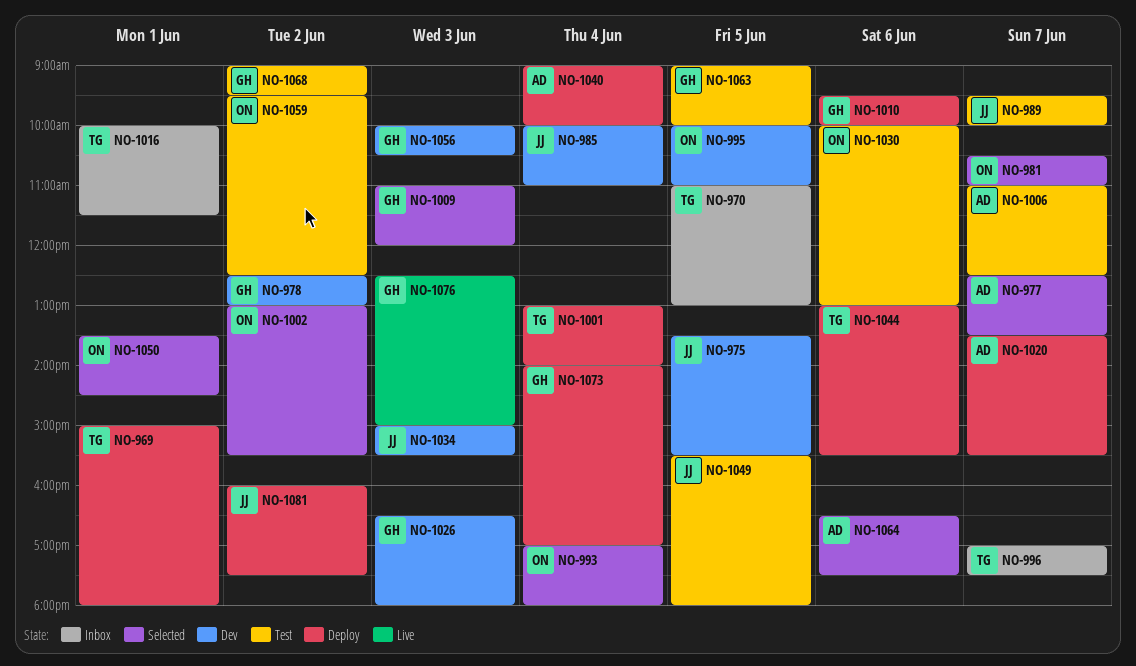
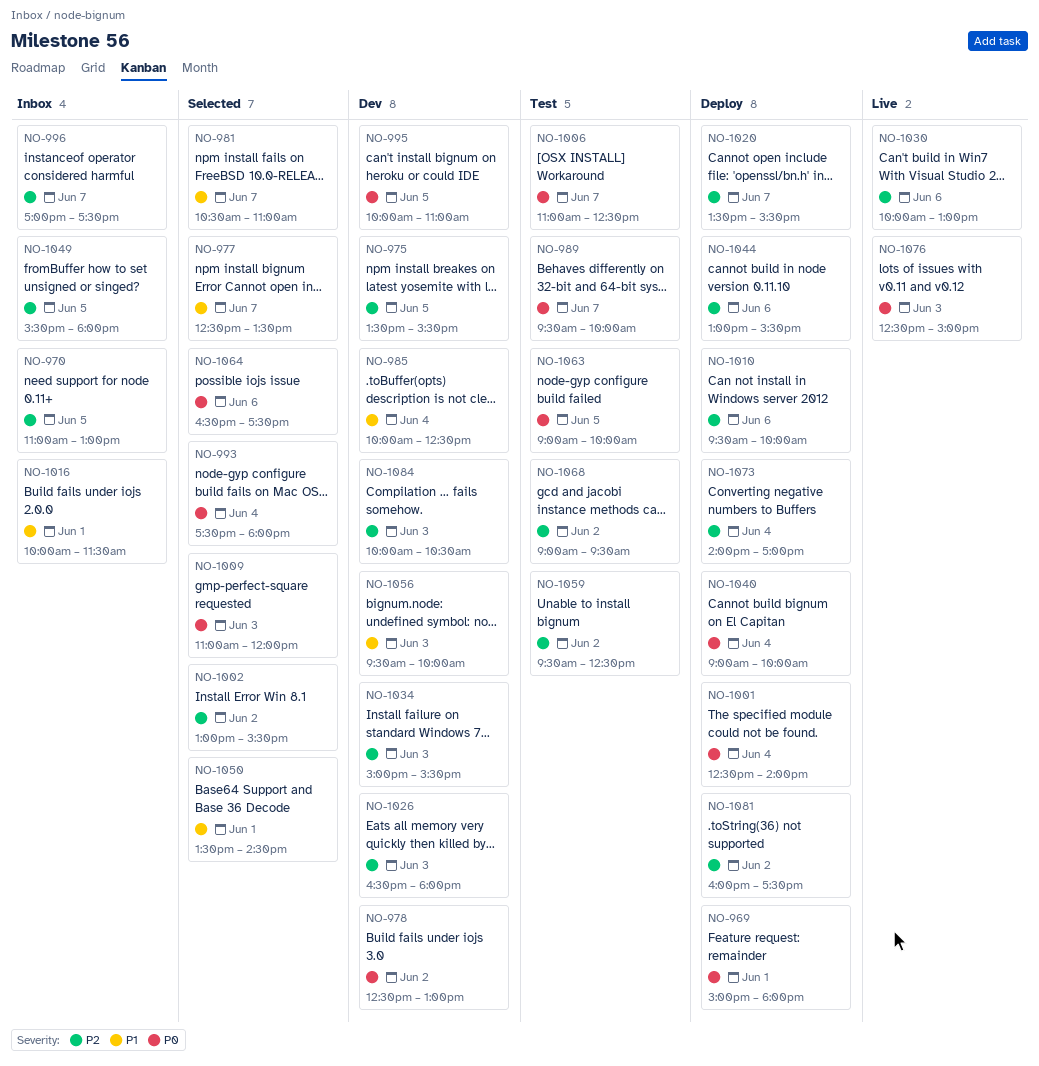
NO-985, ends: 11:00 -> 12:30
NO-993, begins: 17:00 -> 17:30
NO-1001, begins: 13:00 -> 12:30
NO-1030, status: Test -> Live
NO-1049, status: Test -> Inbox
NO-1056, begins: 10:00 -> 09:30
NO-1056, ends: 10:30 -> 10:00
NO-1084: none -> present

